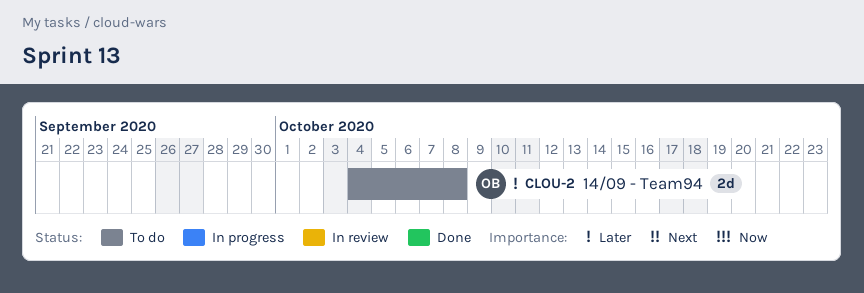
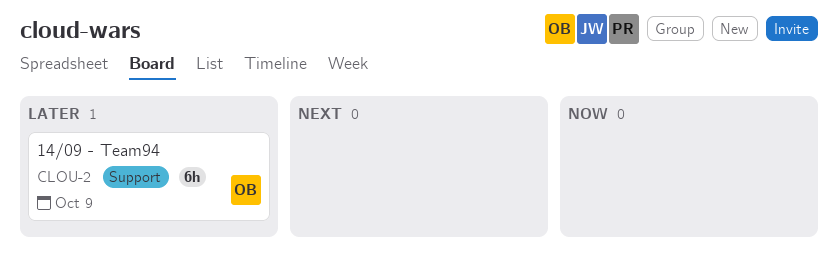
CLOU-2, estimate: 2d -> 6h
CLOU-2, due: Oct 8 -> Oct 9

